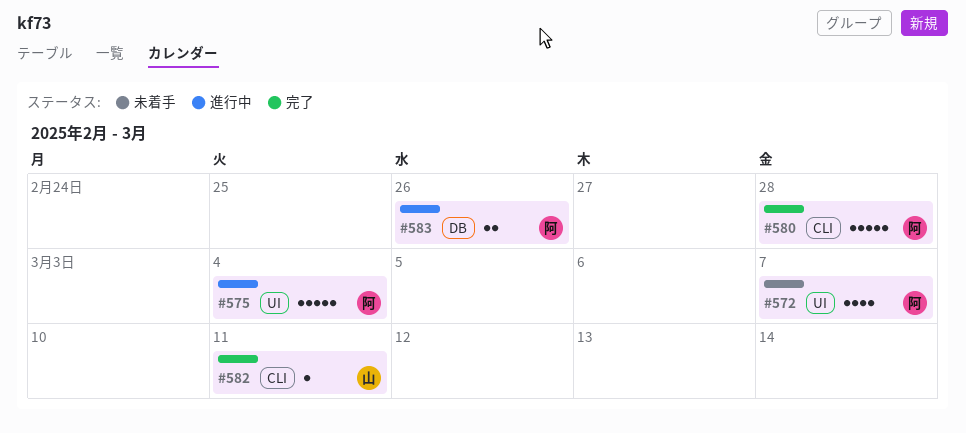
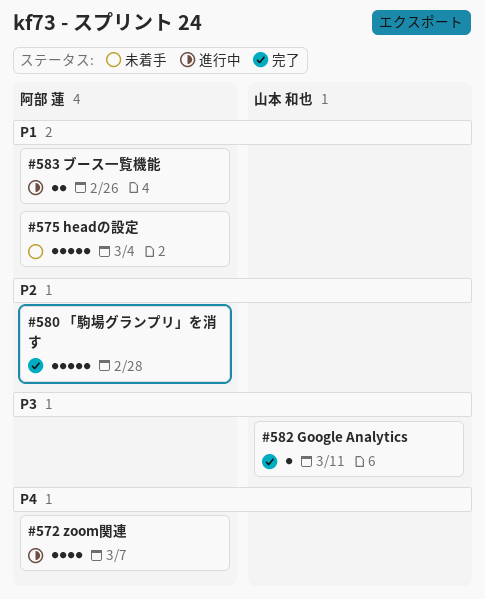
#572, status: 未着手 -> 進行中
#575, status: 進行中 -> 未着手

